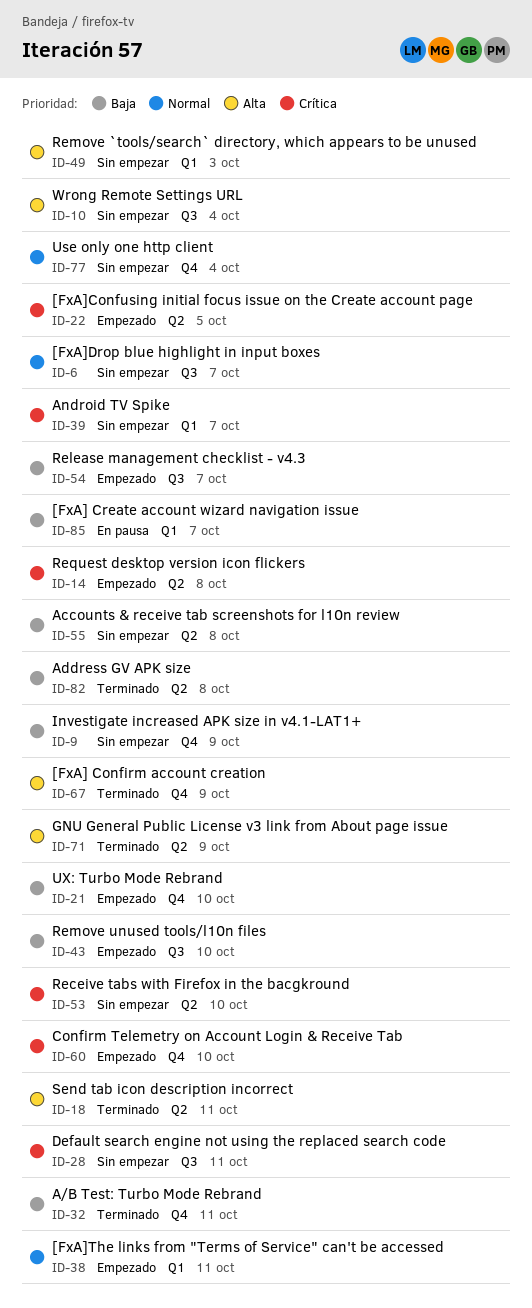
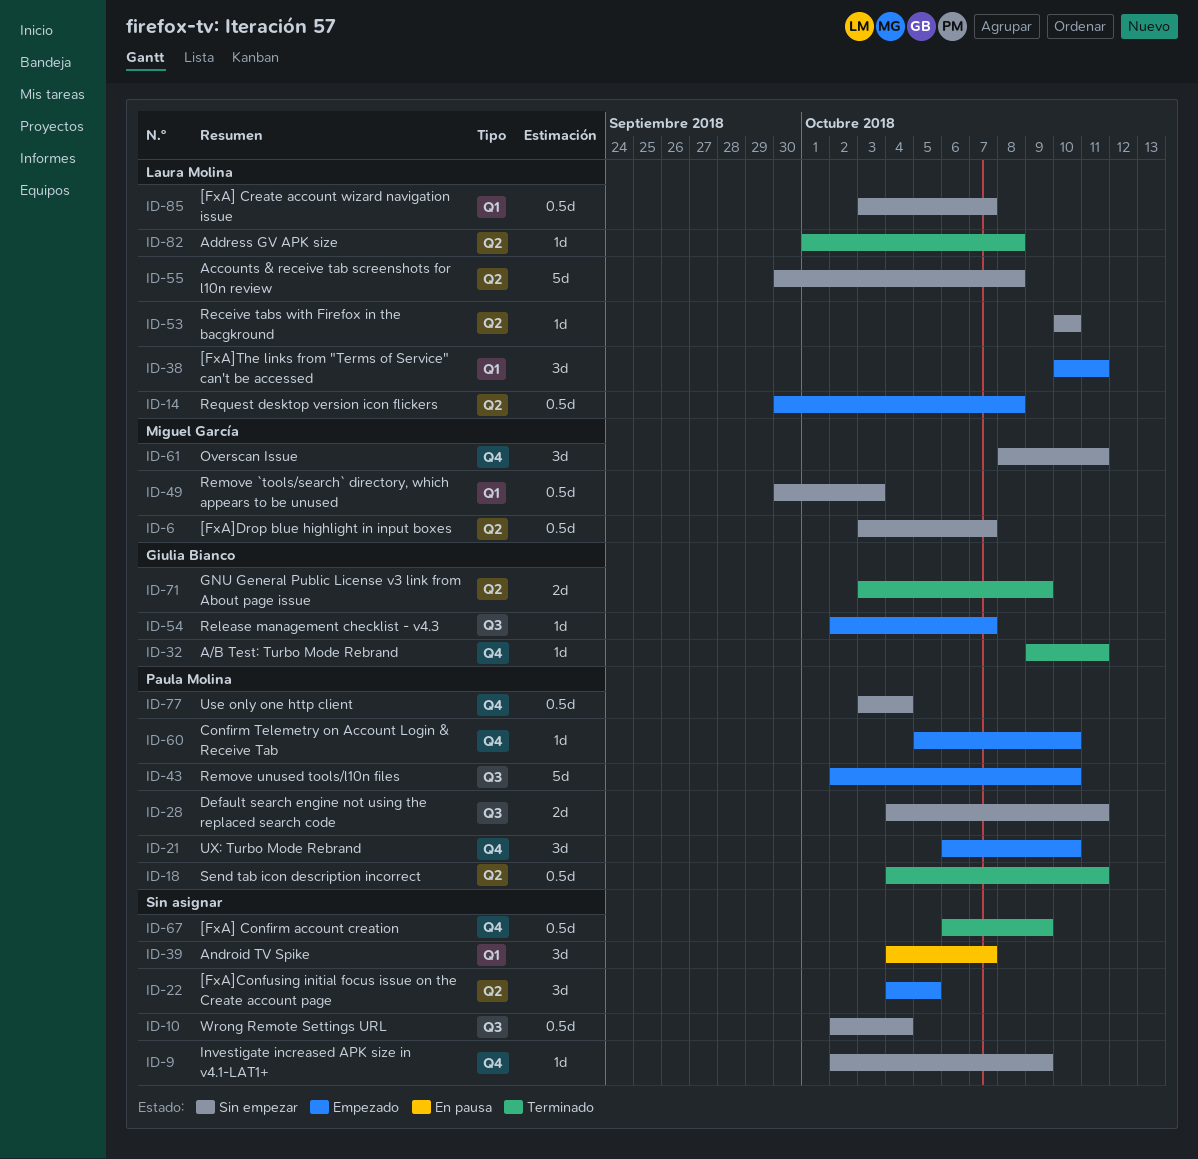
ID-6, label: Q3 -> Q2
ID-39, status: Sin empezar -> En pausa
ID-61: none -> present
ID-85, status: En pausa -> Sin empezar

